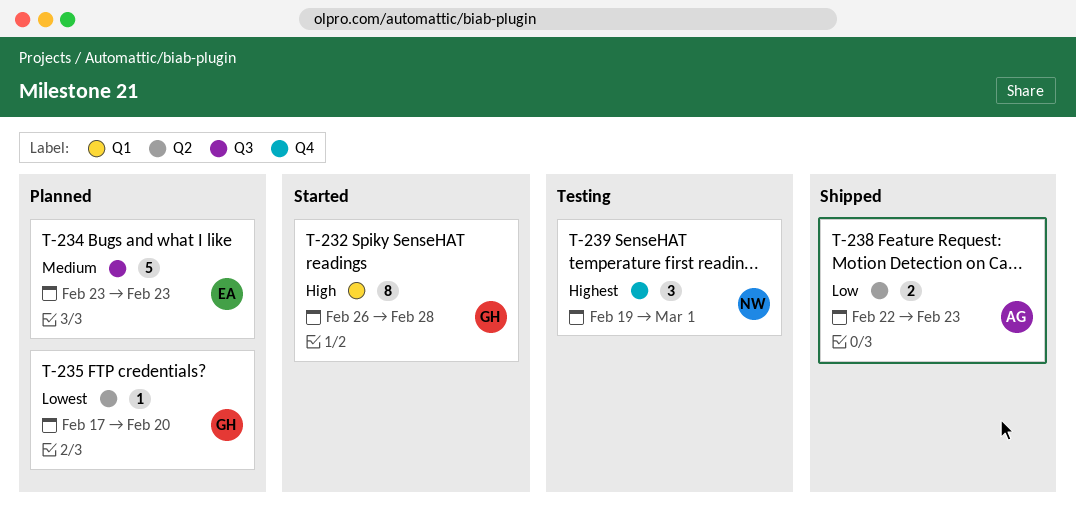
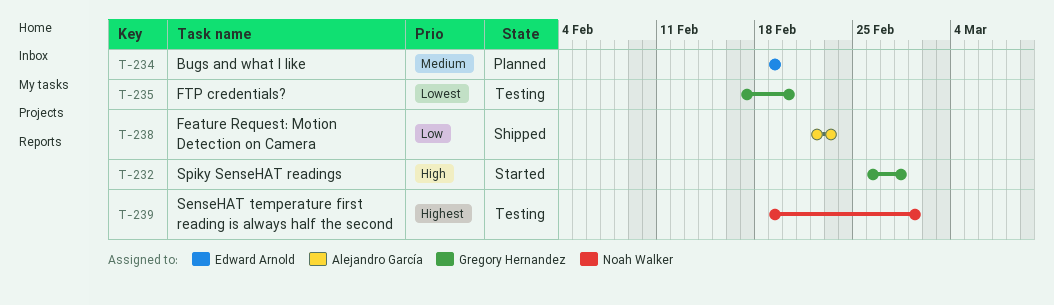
T-234, start: Feb 23 -> Feb 19
T-234, due: Feb 23 -> Feb 19
T-235, status: Planned -> Testing

